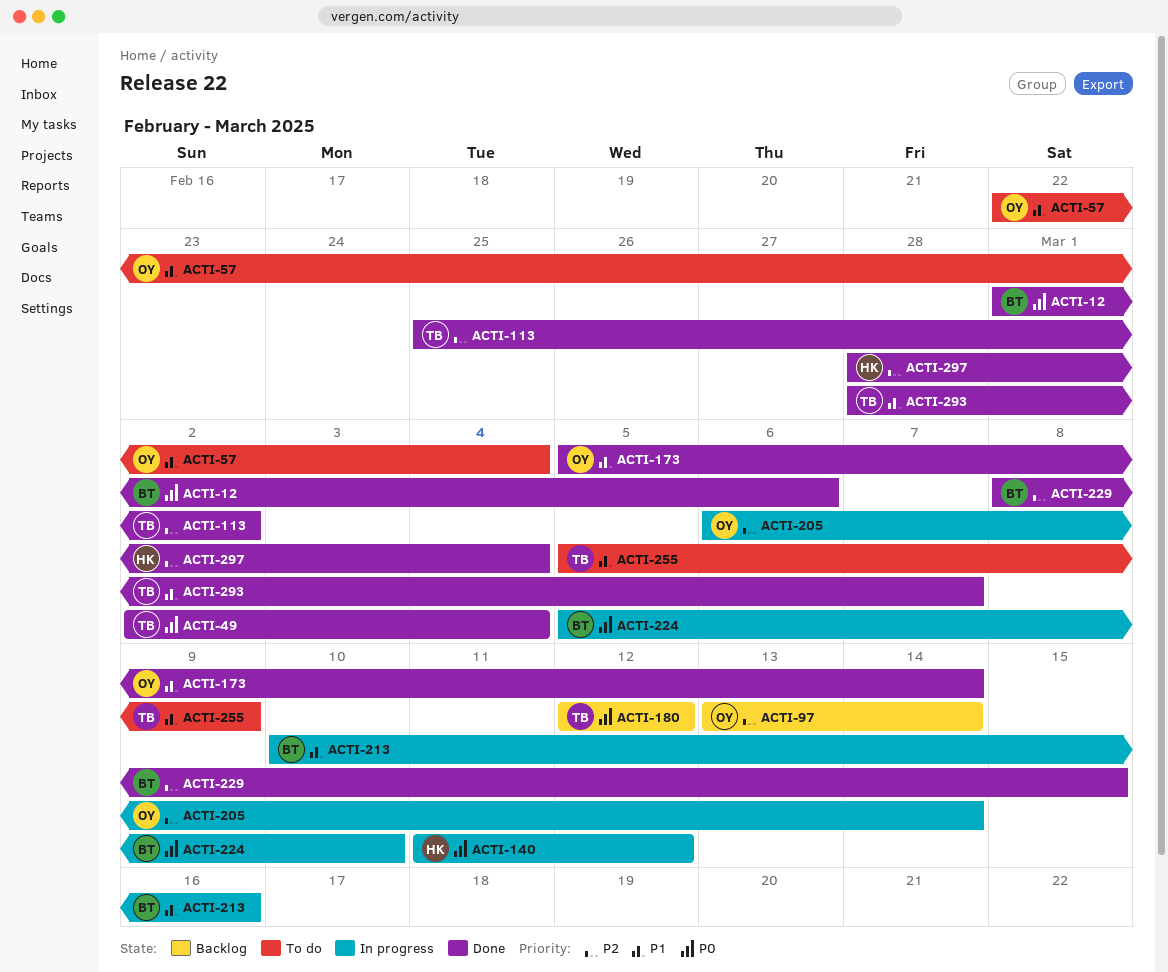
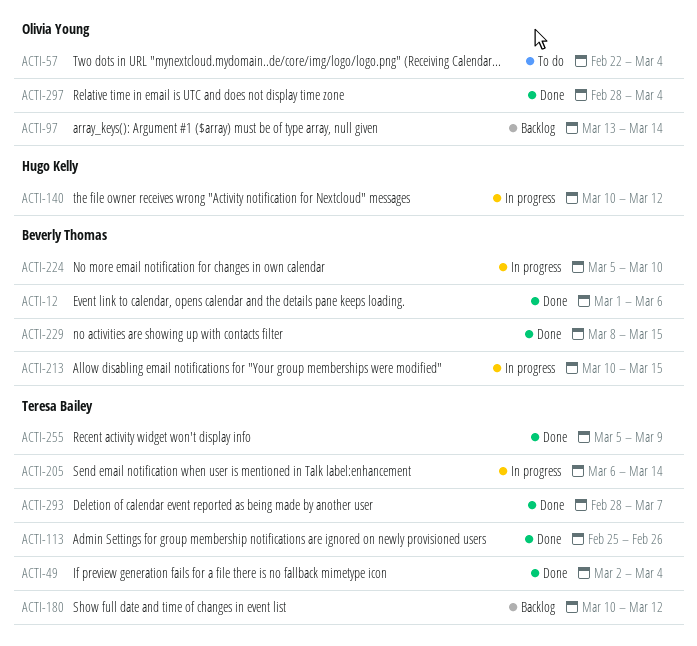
ACTI-113, due: Mar 2 -> Feb 26
ACTI-140, start: Mar 11 -> Mar 10
ACTI-173: present -> none
ACTI-180, start: Mar 12 -> Mar 10
ACTI-205, owner: Olivia Young -> Teresa Bailey
ACTI-213, due: Mar 16 -> Mar 15
ACTI-255, status: To do -> Done
ACTI-297, owner: Hugo Kelly -> Olivia Young

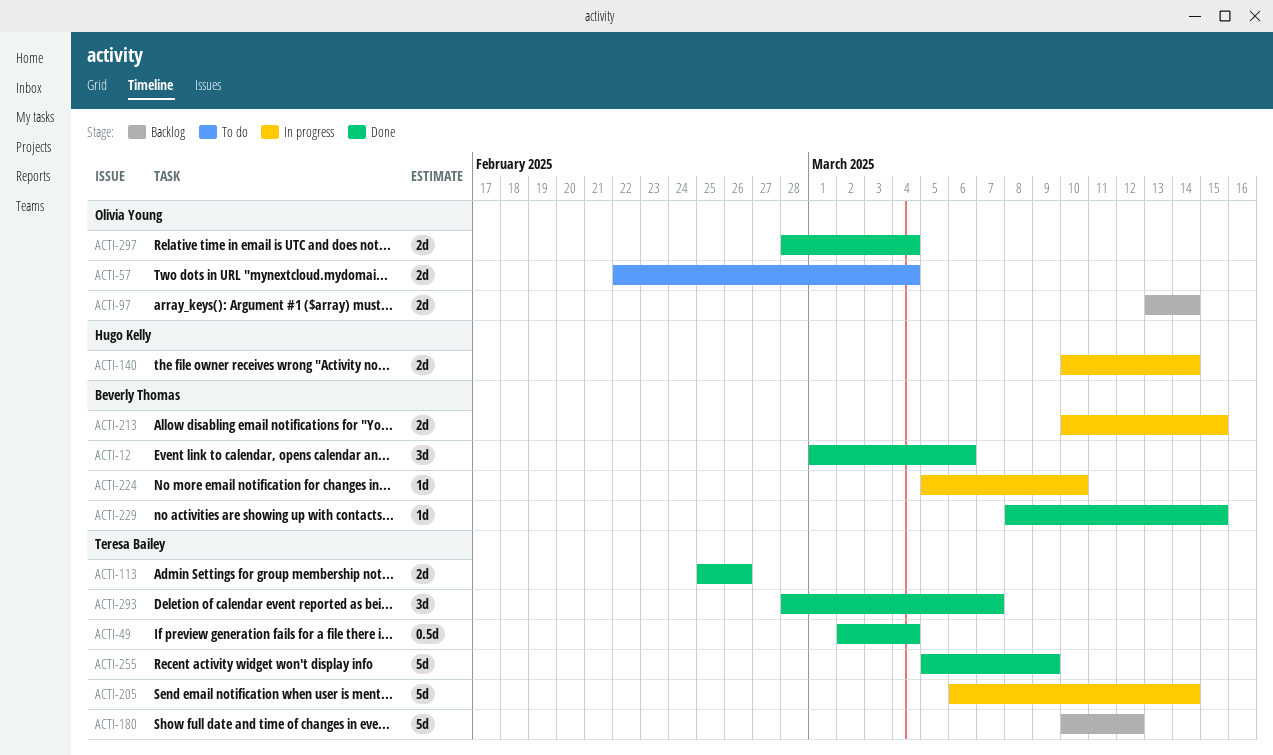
ACTI-140, due: Mar 12 -> Mar 14

